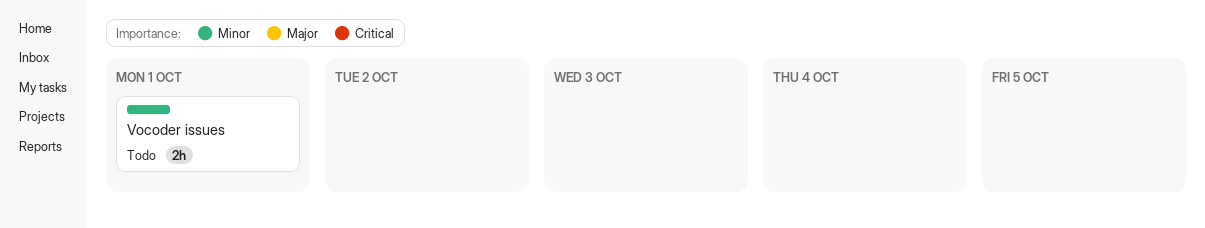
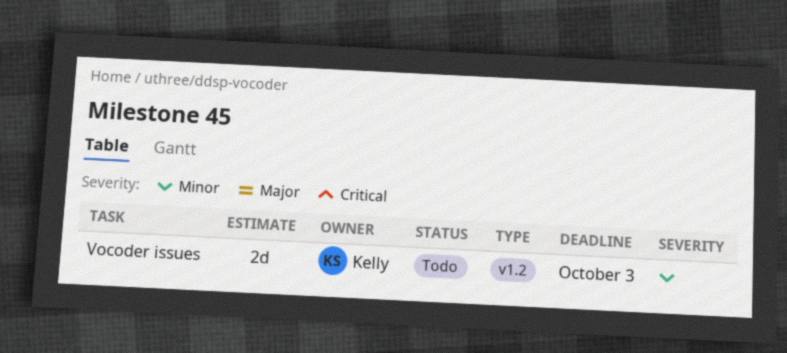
Vocoder issues, estimate: 2h -> 2d
Vocoder issues, due: Oct 1 -> Oct 3

